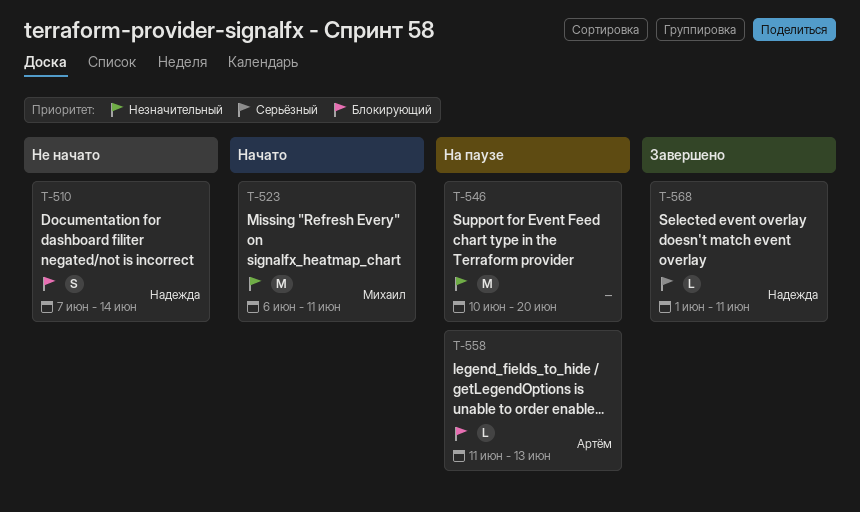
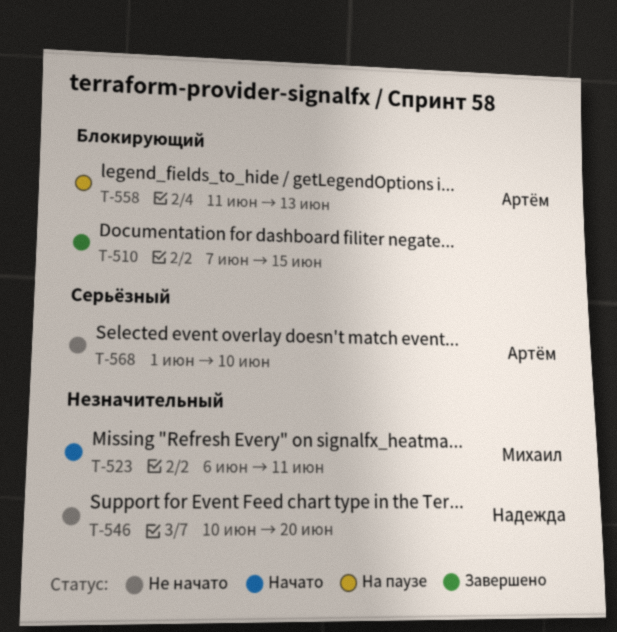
T-510, status: Не начато -> Завершено
T-510, owner: Надежда -> none
T-510, due: Jun 14 -> Jun 15
T-546, status: На паузе -> Не начато
T-546, owner: none -> Надежда
T-568, status: Завершено -> Не начато
T-568, owner: Надежда -> Артём
T-568, due: Jun 11 -> Jun 10

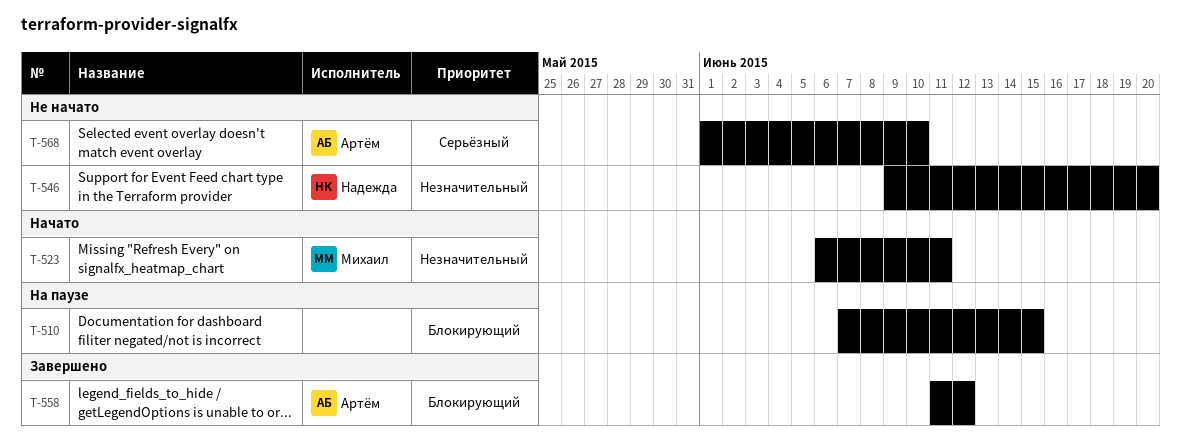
T-510, status: Завершено -> На паузе
T-546, start: Jun 10 -> Jun 9
T-558, status: На паузе -> Завершено
T-558, due: Jun 13 -> Jun 12

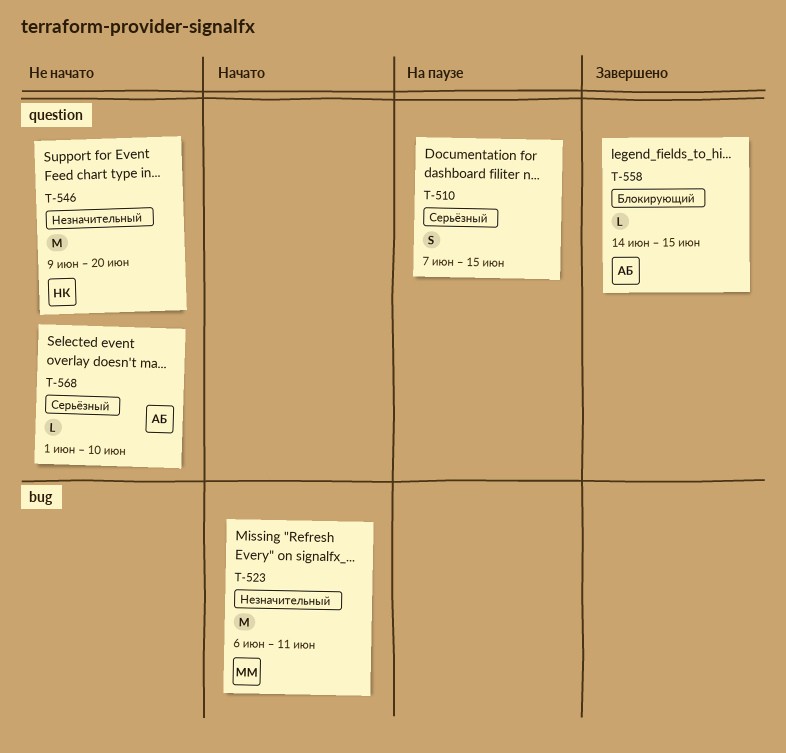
T-510, priority: Блокирующий -> Серьёзный
T-558, start: Jun 11 -> Jun 14
T-558, due: Jun 12 -> Jun 15

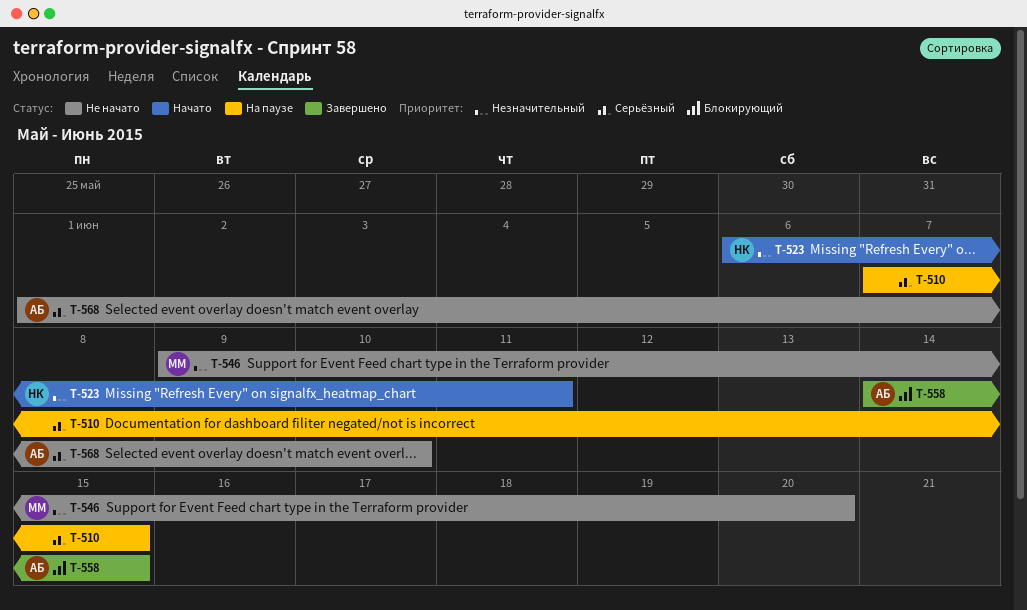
T-523, owner: ММ -> НК
T-546, owner: НК -> ММ

